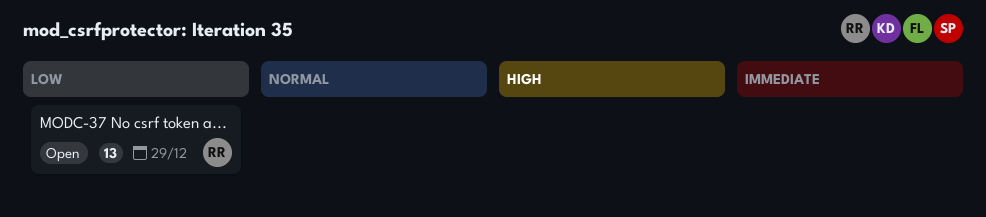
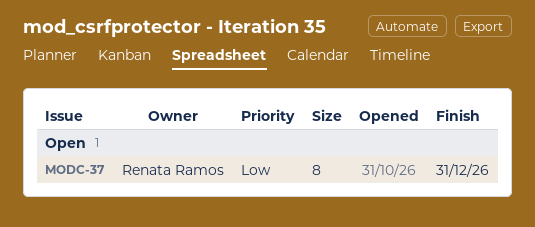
MODC-37, estimate: 13 -> 8
MODC-37, due: Dec 29 -> Dec 31

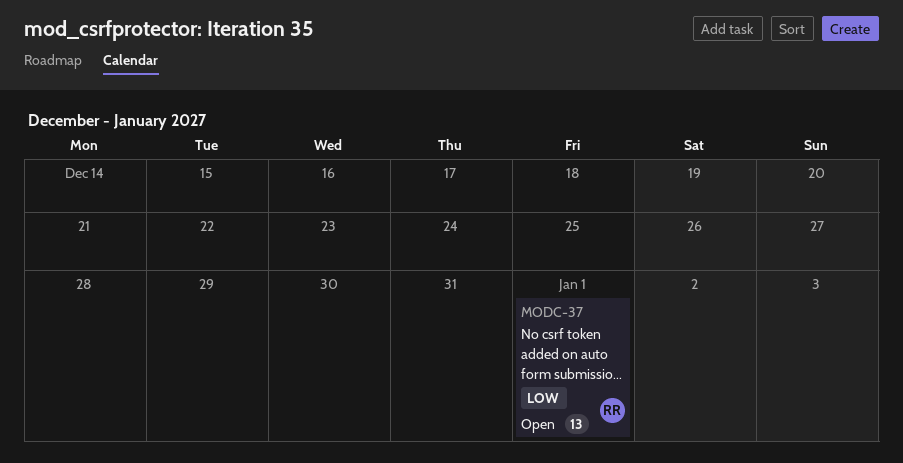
MODC-37, estimate: 8 -> 13
MODC-37, due: Dec 31 -> Jan 1

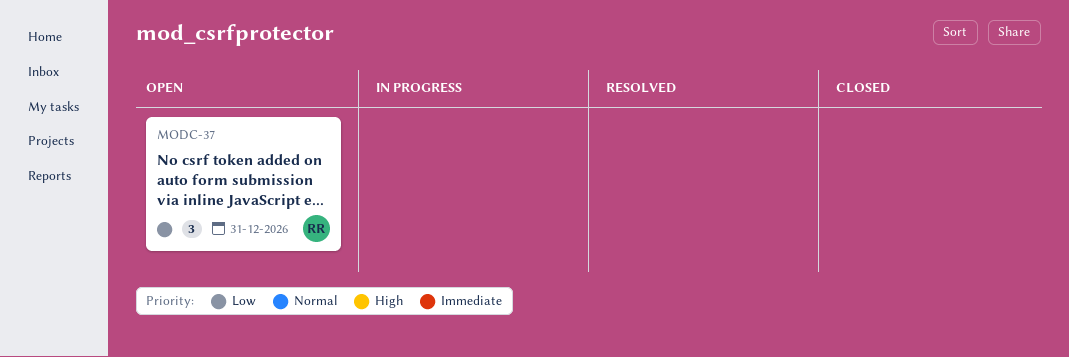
MODC-37, estimate: 13 -> 3
MODC-37, due: Jan 1 -> Dec 31

